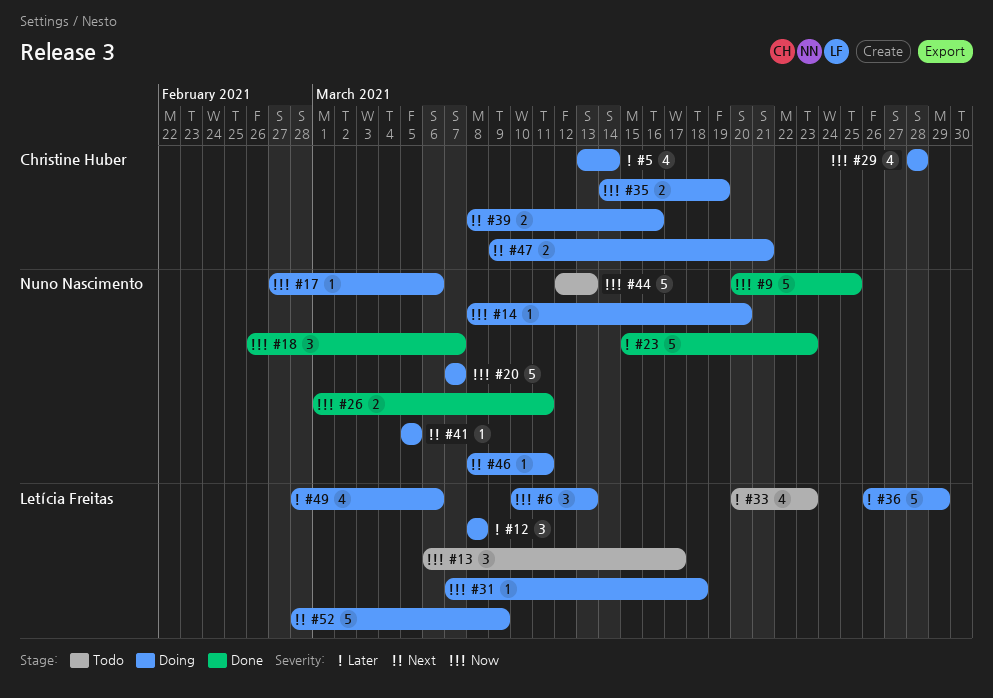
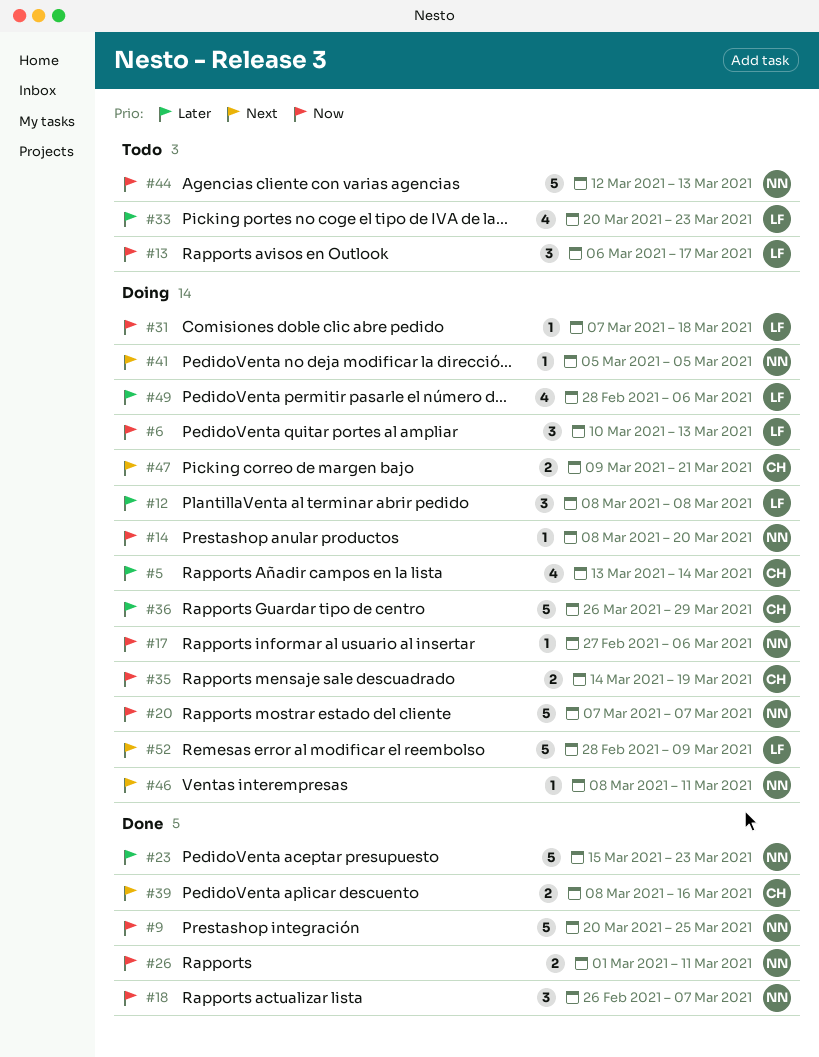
#29: present -> none
#36, owner: Letícia Freitas -> Christine Huber
#39, status: Doing -> Done

